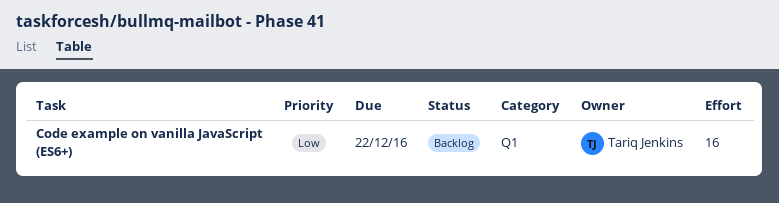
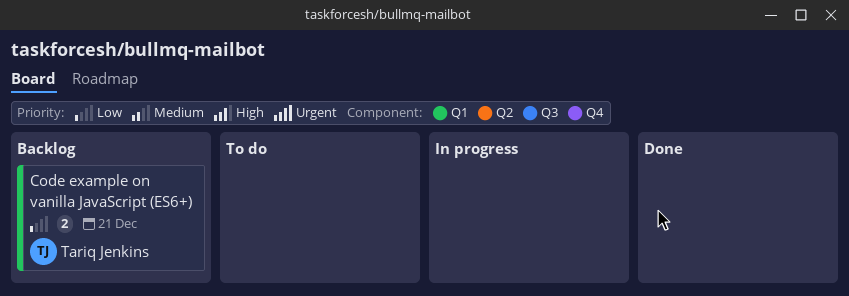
Code example on vanilla JavaScript (ES6+), estimate: 16 -> 2
Code example on vanilla JavaScript (ES6+), due: Dec 22 -> Dec 21

